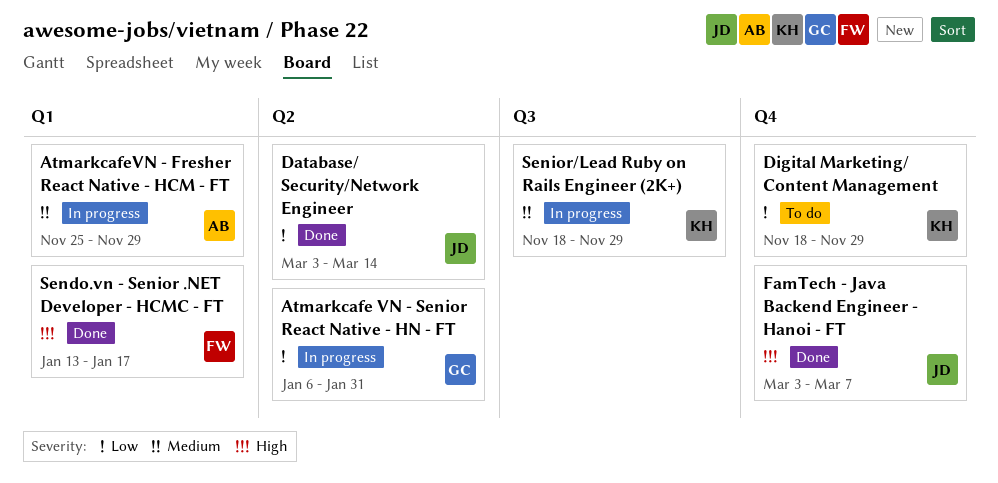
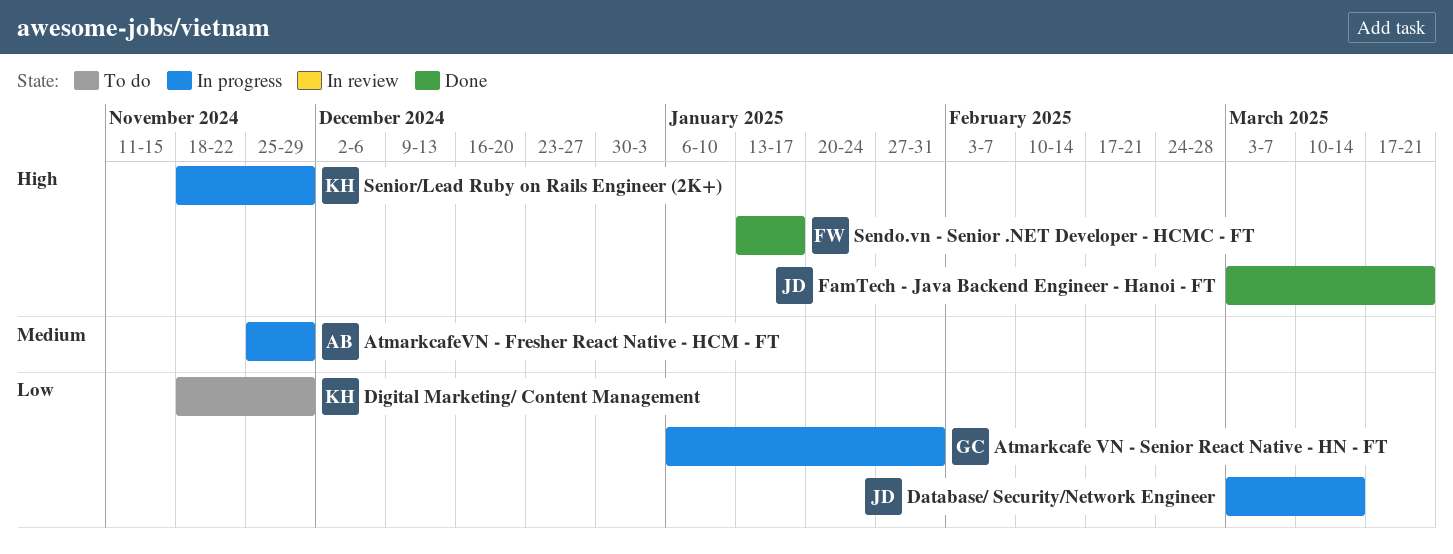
Database/ Security/Network Engineer, status: Done -> In progress
FamTech - Java Backend Engineer - Hanoi - FT, due: Mar 7 -> Mar 21
Senior/Lead Ruby on Rails Engineer (2K+), priority: Medium -> High

